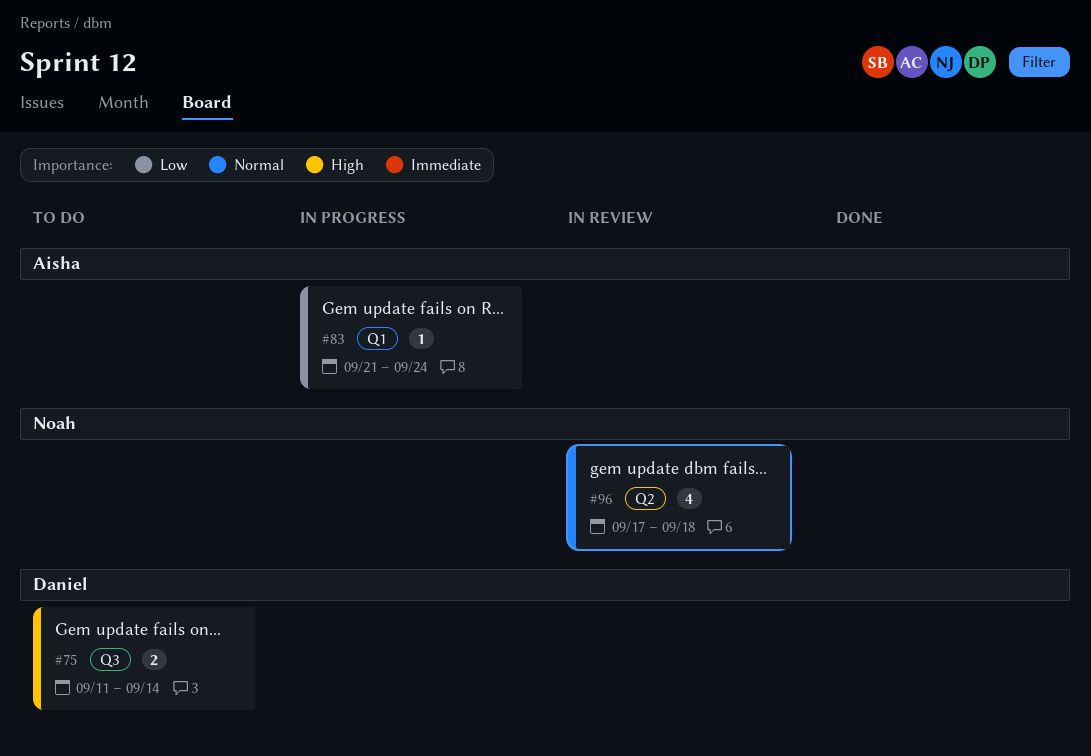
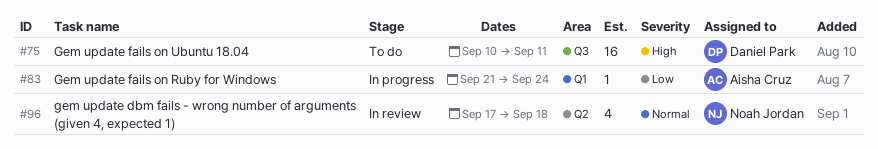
#75, estimate: 2 -> 16
#75, start: Sep 11 -> Sep 10
#75, due: Sep 14 -> Sep 11

